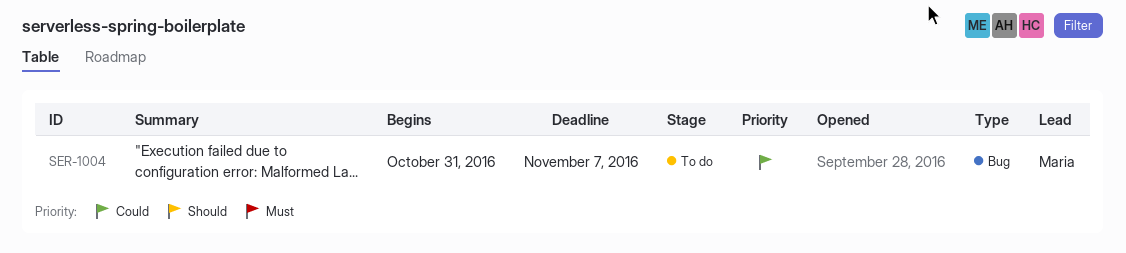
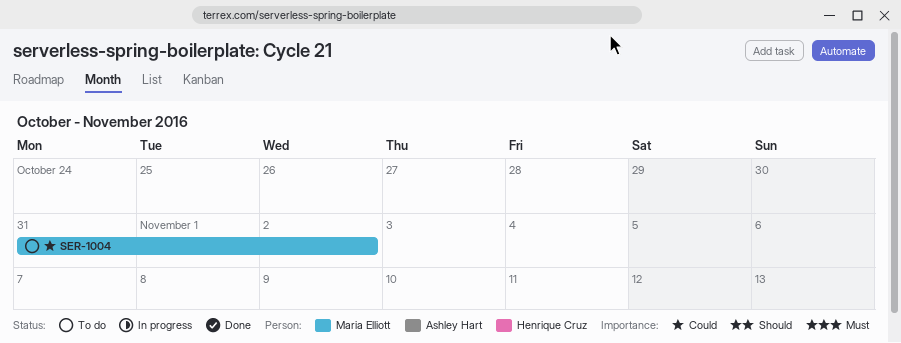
SER-1004, due: Nov 7 -> Nov 2

